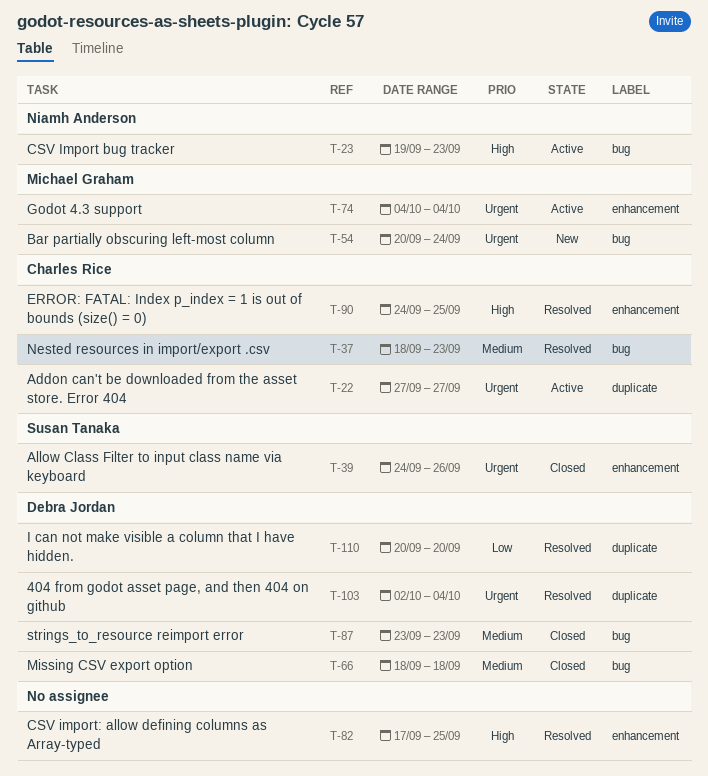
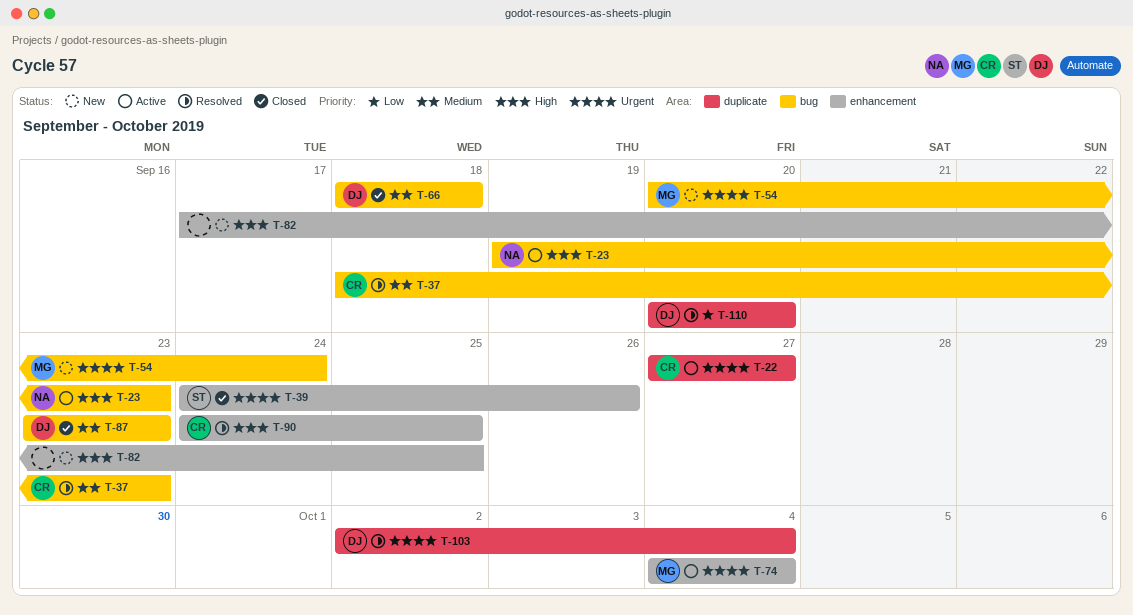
T-82, status: Resolved -> New

